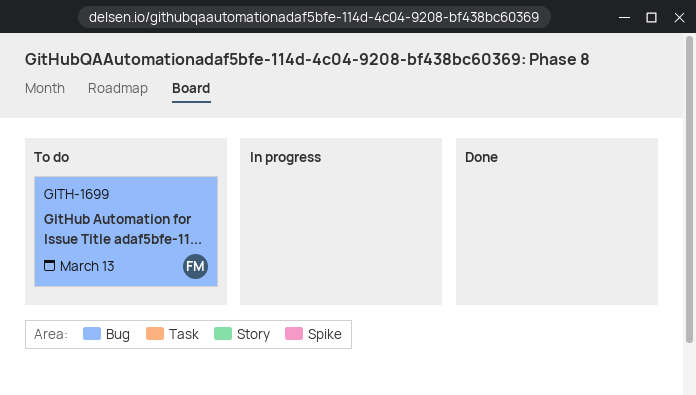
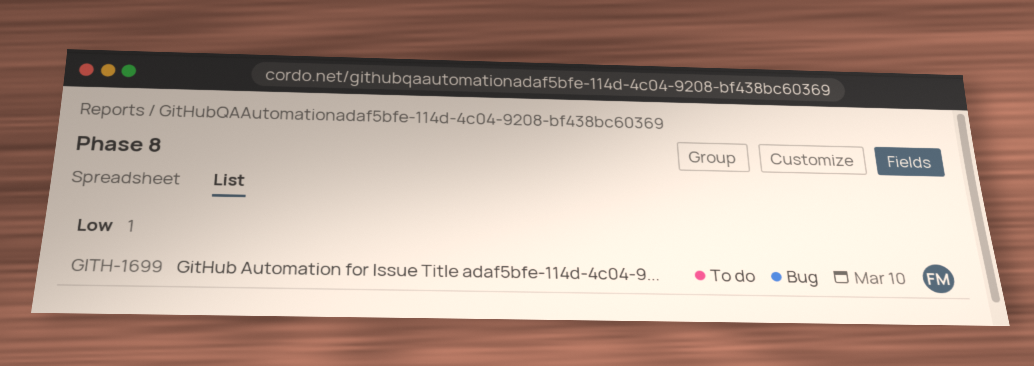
GITH-1699, due: Mar 13 -> Mar 10

